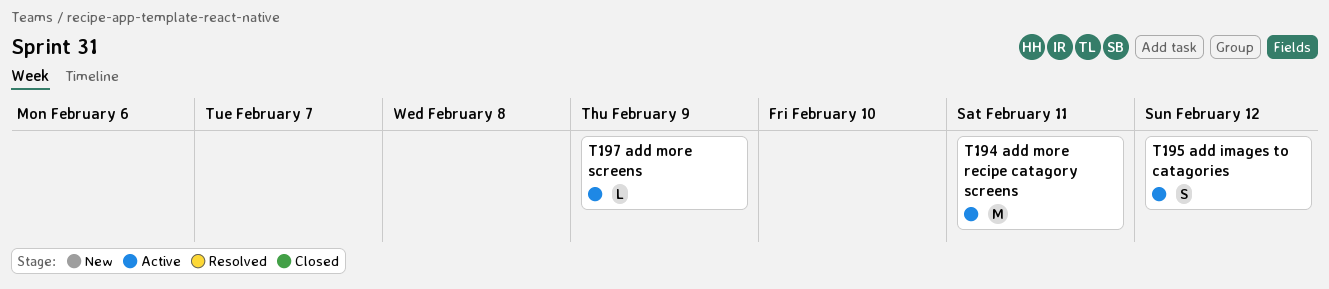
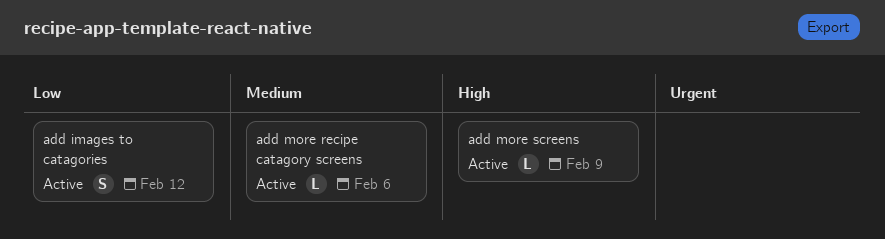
add more recipe catagory screens, estimate: M -> L
add more recipe catagory screens, due: Feb 11 -> Feb 6

